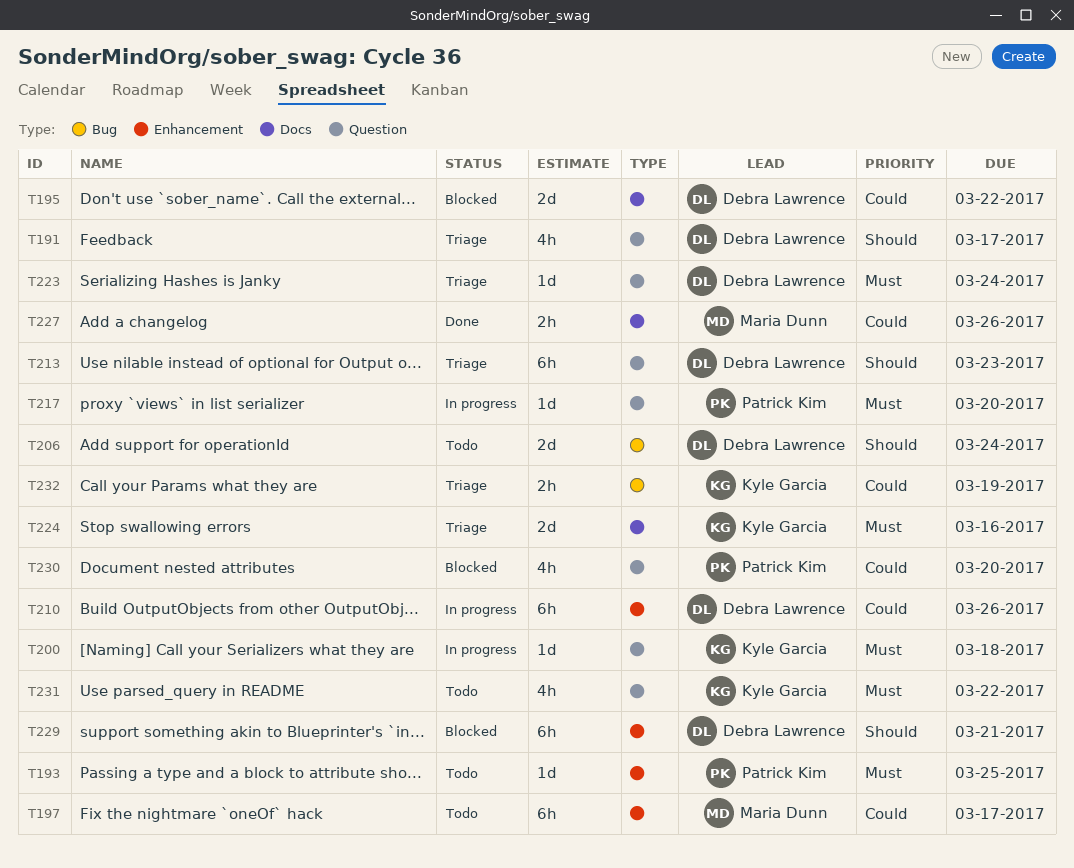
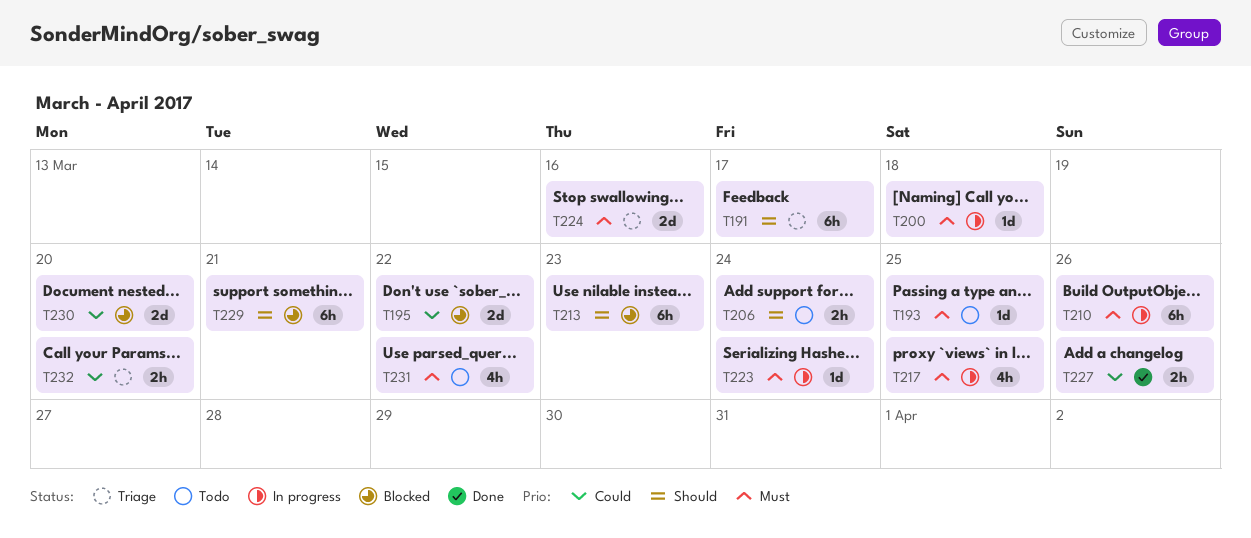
T191, estimate: 4h -> 6h
T197: present -> none
T206, estimate: 2d -> 2h
T210, priority: Could -> Must
T213, status: Triage -> Blocked
T217, estimate: 1d -> 4h
T217, due: Mar 20 -> Mar 25
T223, status: Triage -> In progress
T230, estimate: 4h -> 2d
T232, due: Mar 19 -> Mar 20

